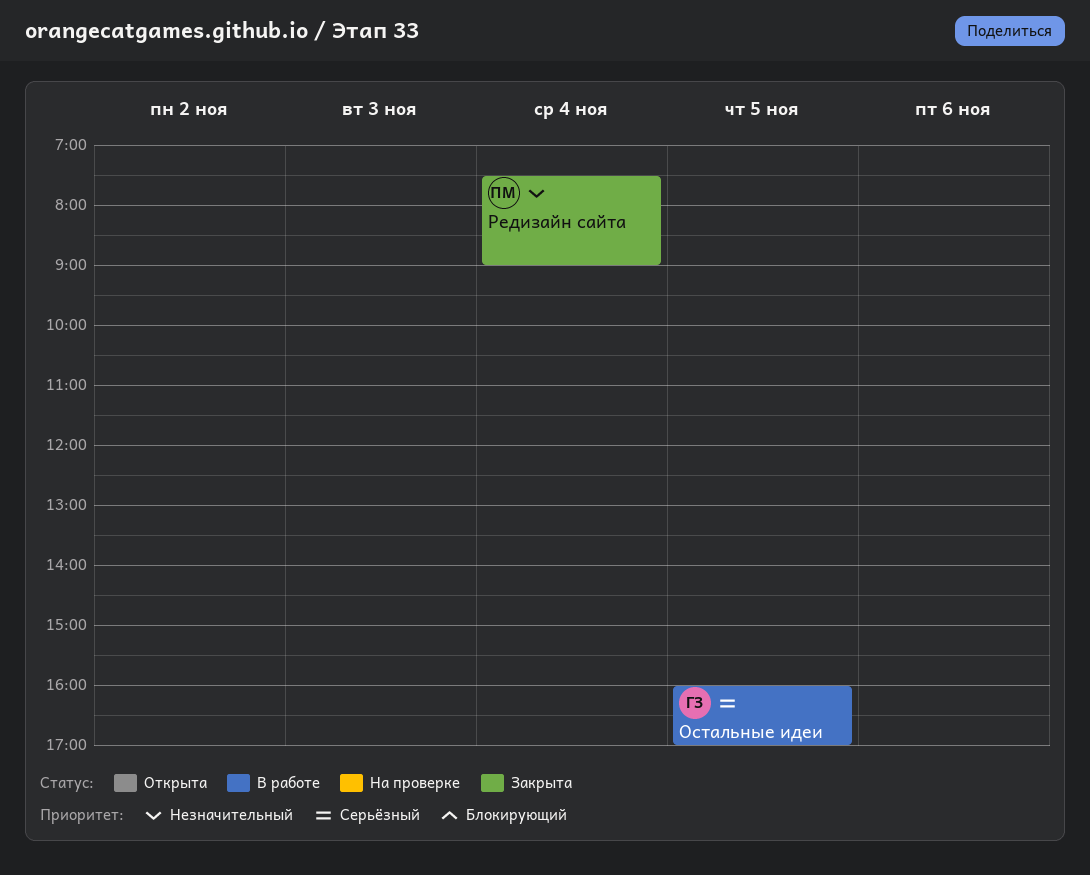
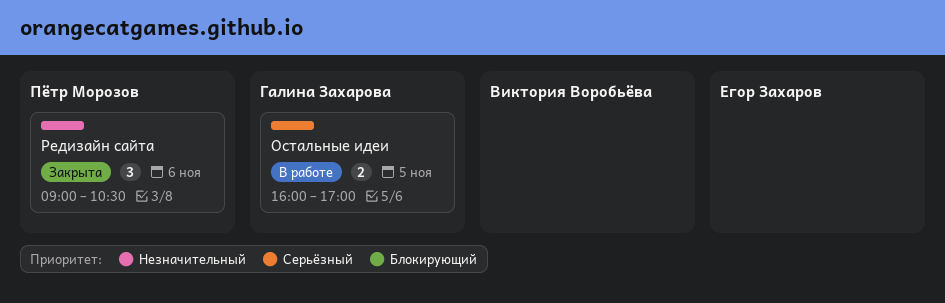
Редизайн сайта, day: Nov 4 -> Nov 6
Редизайн сайта, begins: 07:30 -> 09:00
Редизайн сайта, ends: 09:00 -> 10:30

